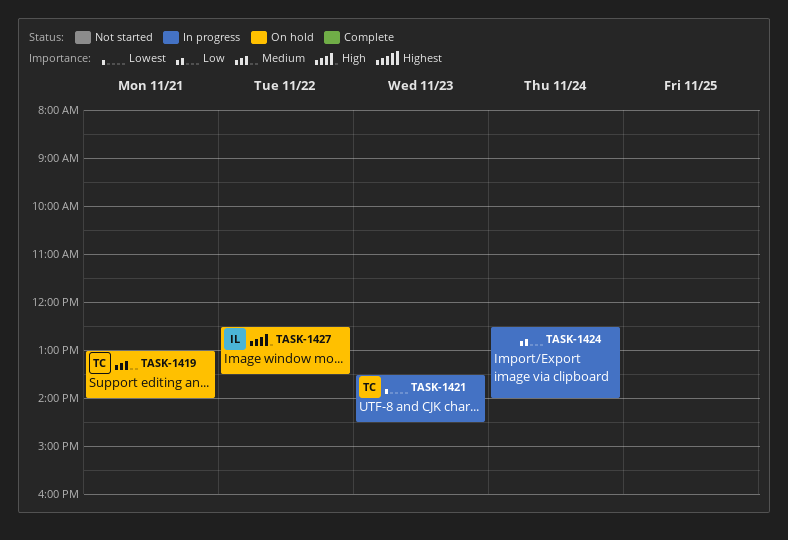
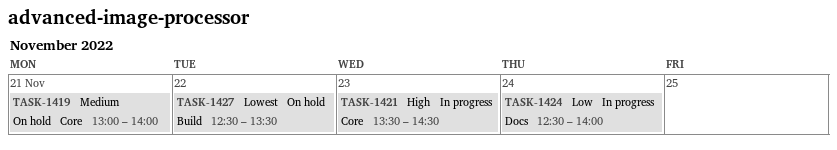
TASK-1421, priority: Lowest -> High
TASK-1427, priority: High -> Lowest

